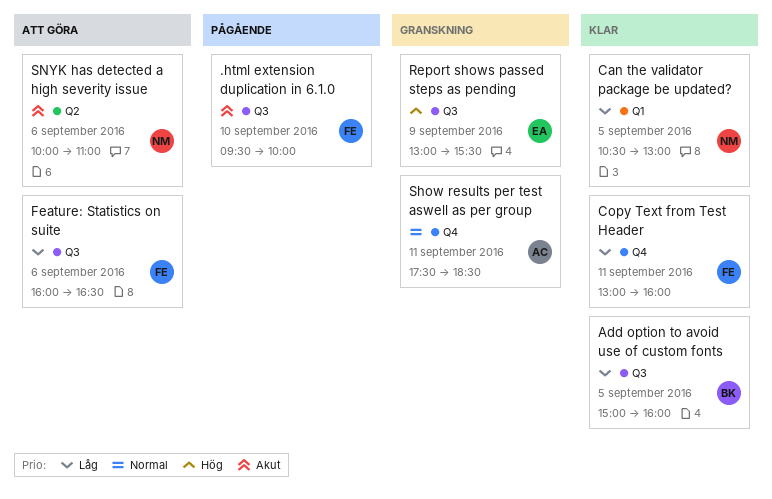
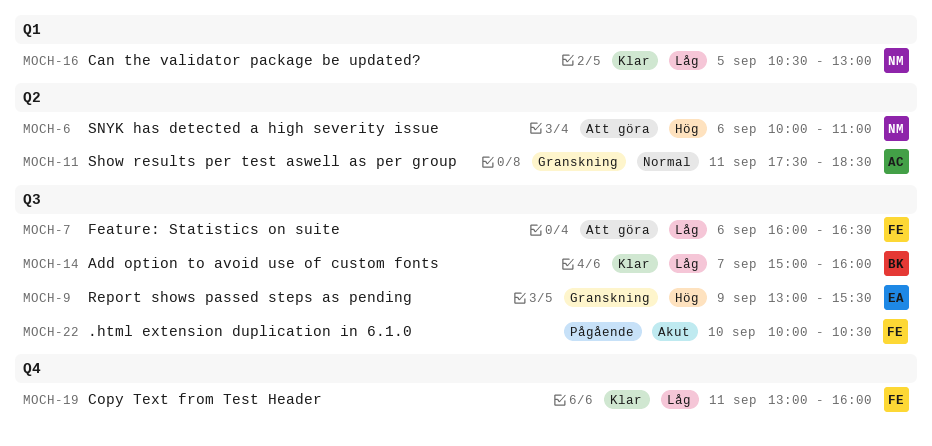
.html extension duplication in 6.1.0, begins: 09:30 -> 10:00
.html extension duplication in 6.1.0, ends: 10:00 -> 10:30
Add option to avoid use of custom fonts, day: Sep 5 -> Sep 7
Show results per test aswell as per group, label: Q4 -> Q2
SNYK has detected a high severity issue, priority: Akut -> Hög

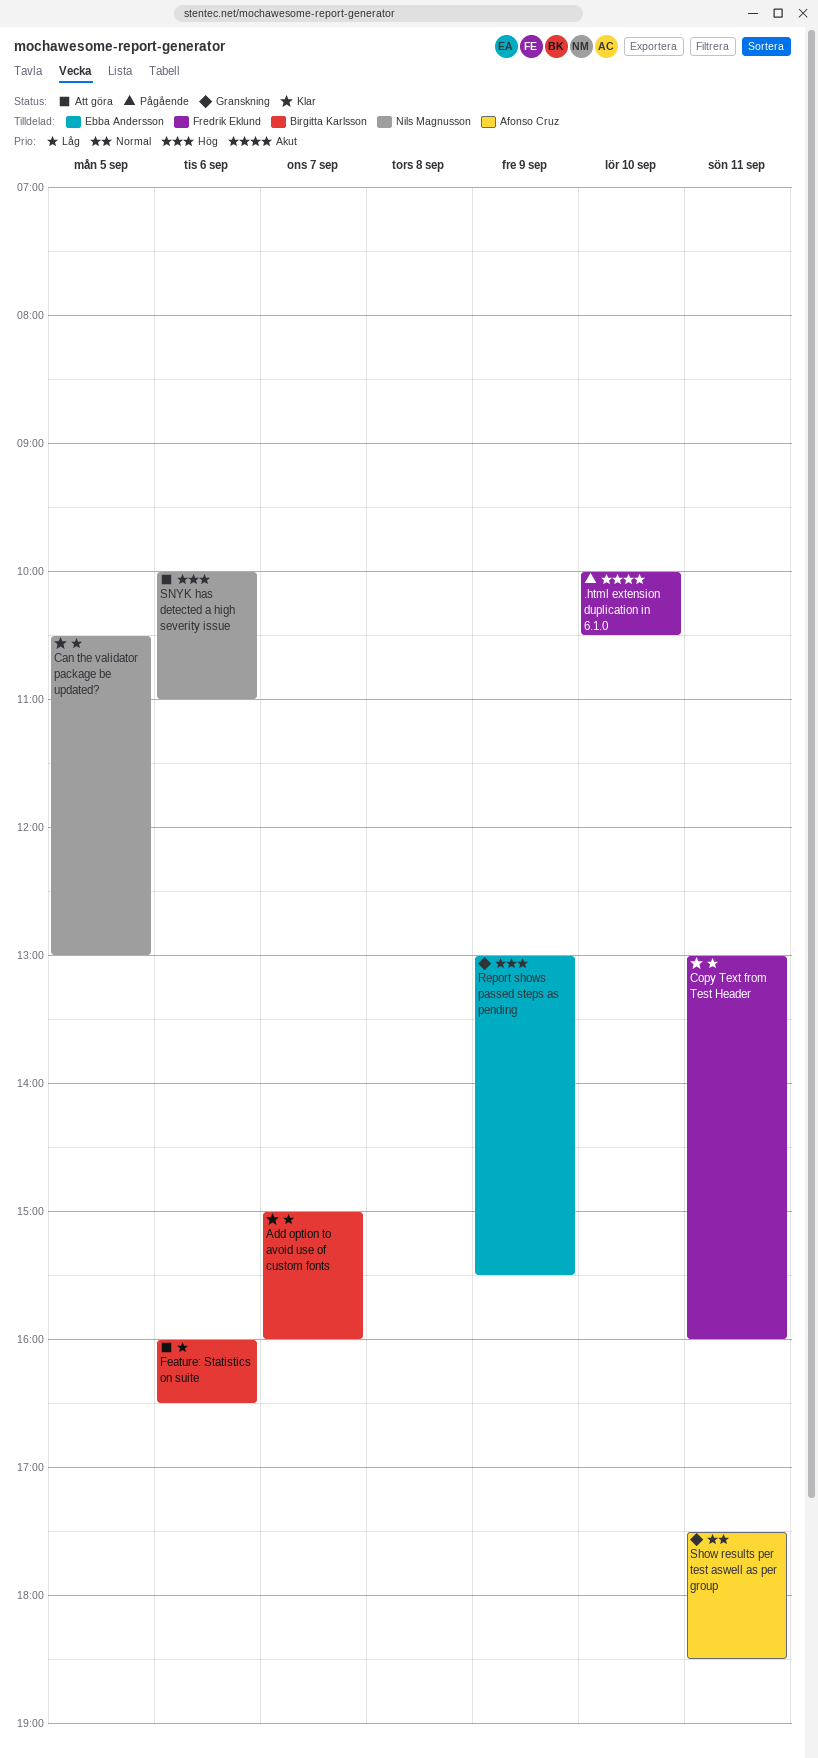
Feature: Statistics on suite, owner: Fredrik Eklund -> Birgitta Karlsson

